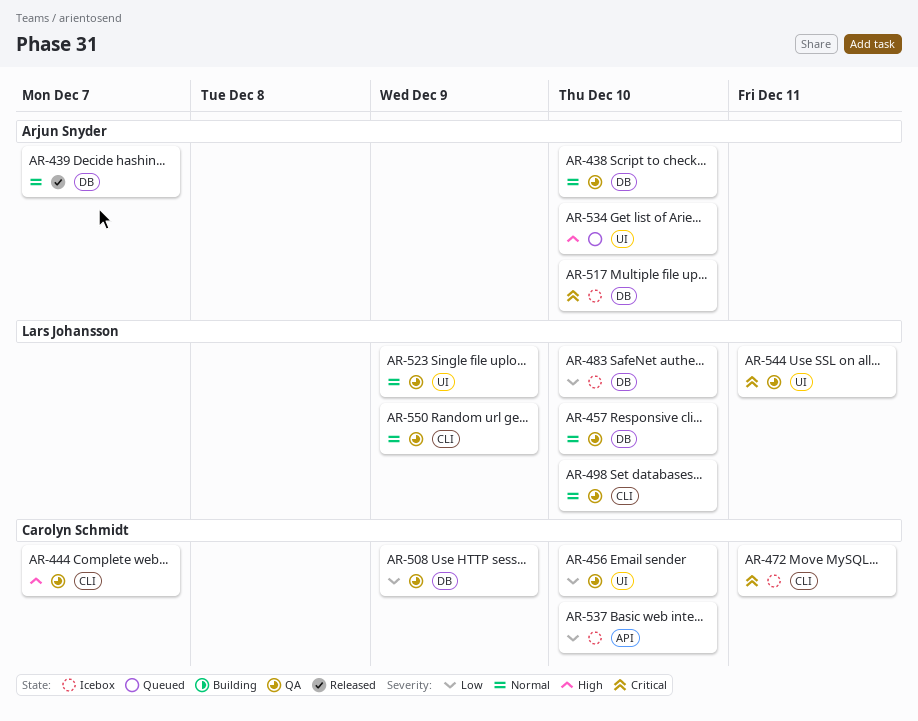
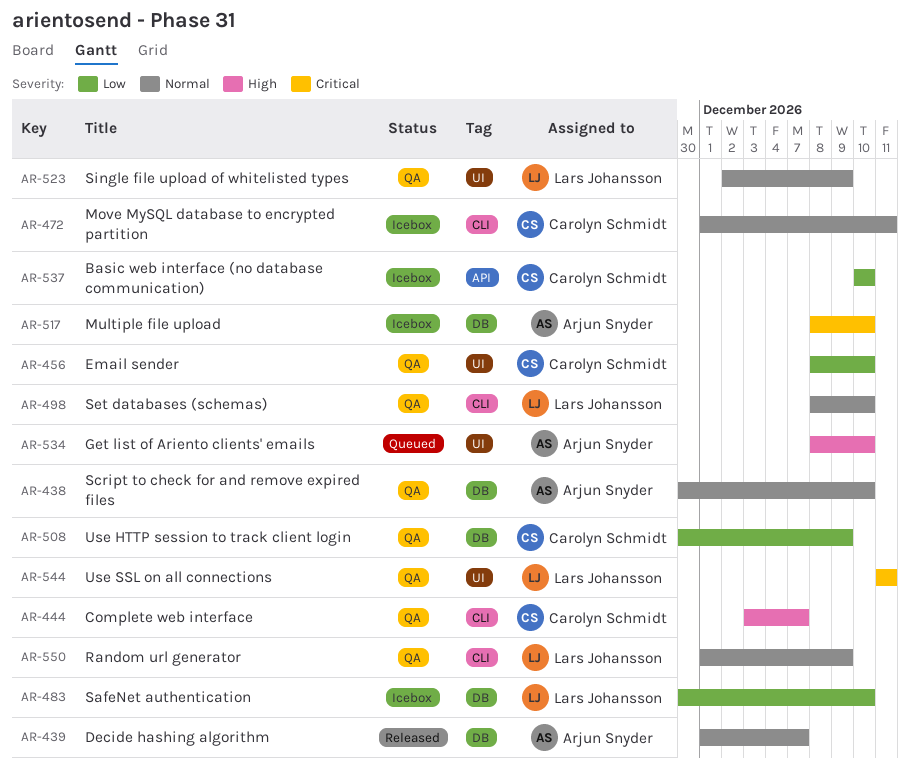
AR-457: present -> none
AR-472, priority: Critical -> Normal

